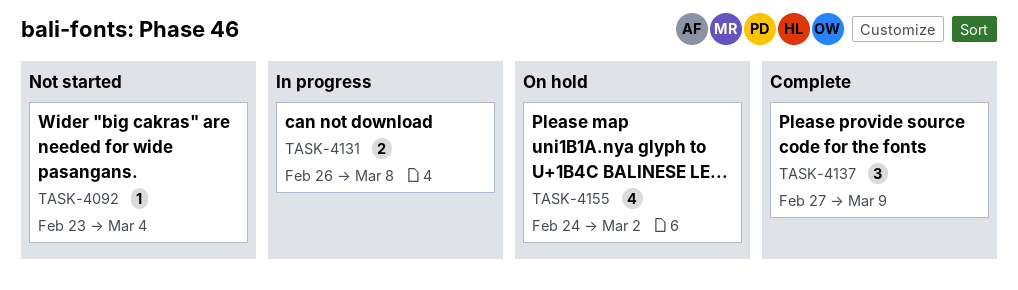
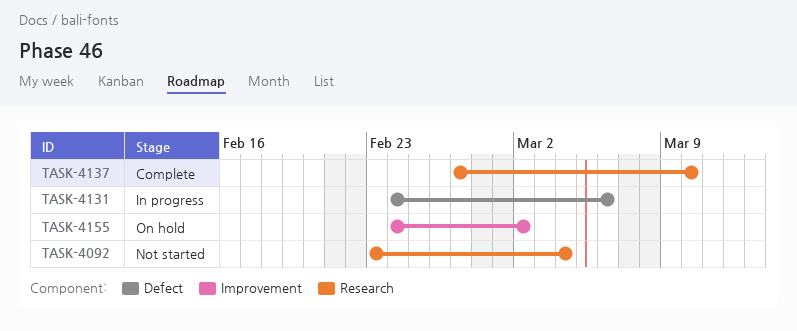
TASK-4131, start: Feb 26 -> Feb 24
TASK-4131, due: Mar 8 -> Mar 6
TASK-4137, due: Mar 9 -> Mar 10

